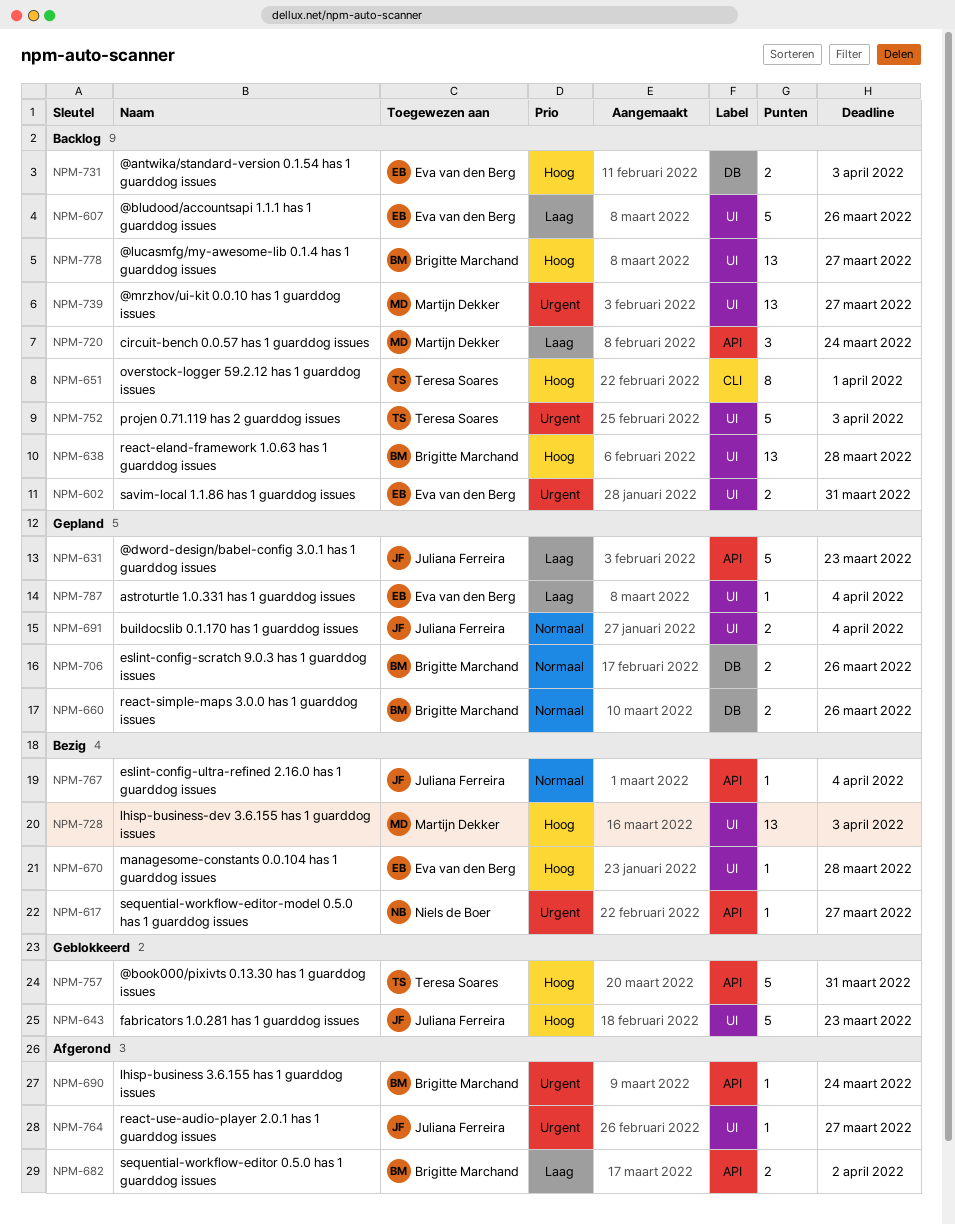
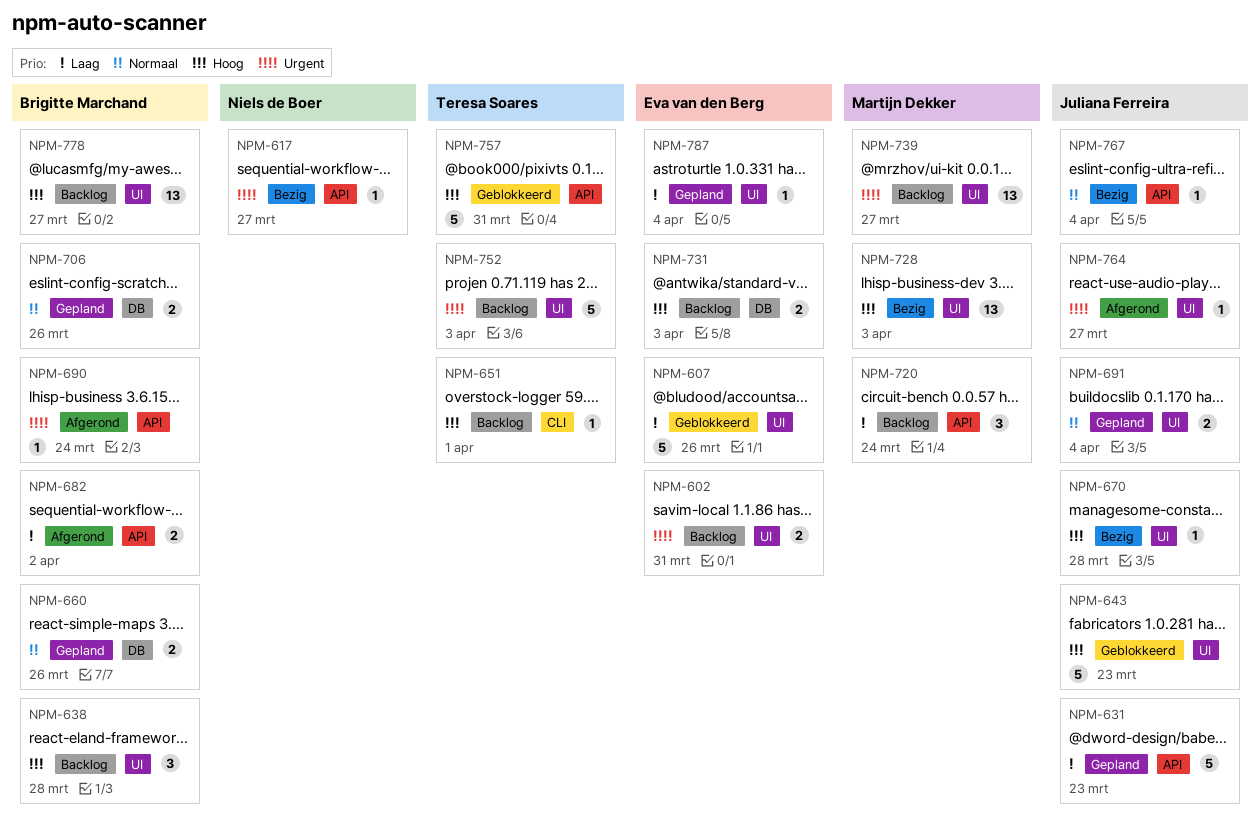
NPM-607, status: Backlog -> Geblokkeerd
NPM-638, estimate: 13 -> 3
NPM-651, estimate: 8 -> 1
NPM-670, owner: Eva van den Berg -> Juliana Ferreira

